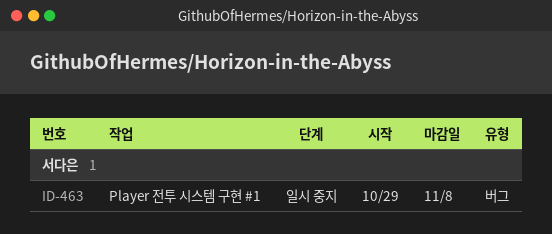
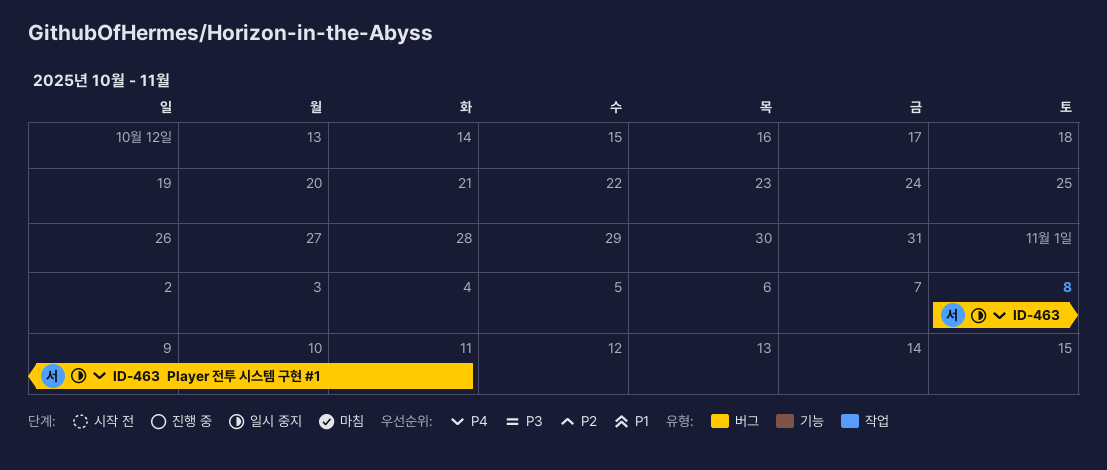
ID-463, start: Oct 29 -> Nov 8
ID-463, due: Nov 8 -> Nov 11

